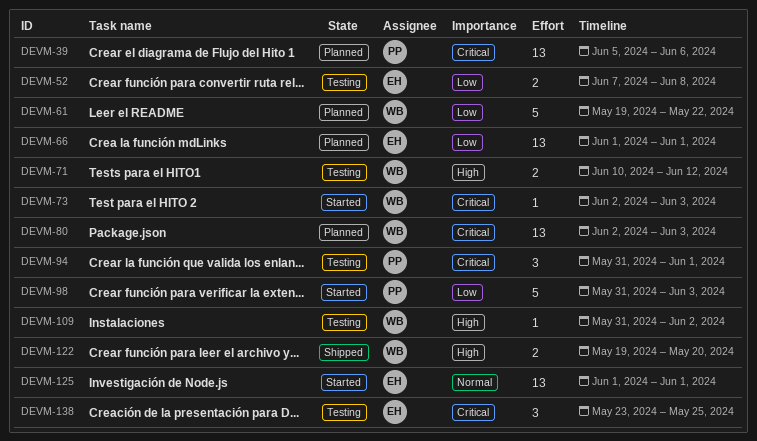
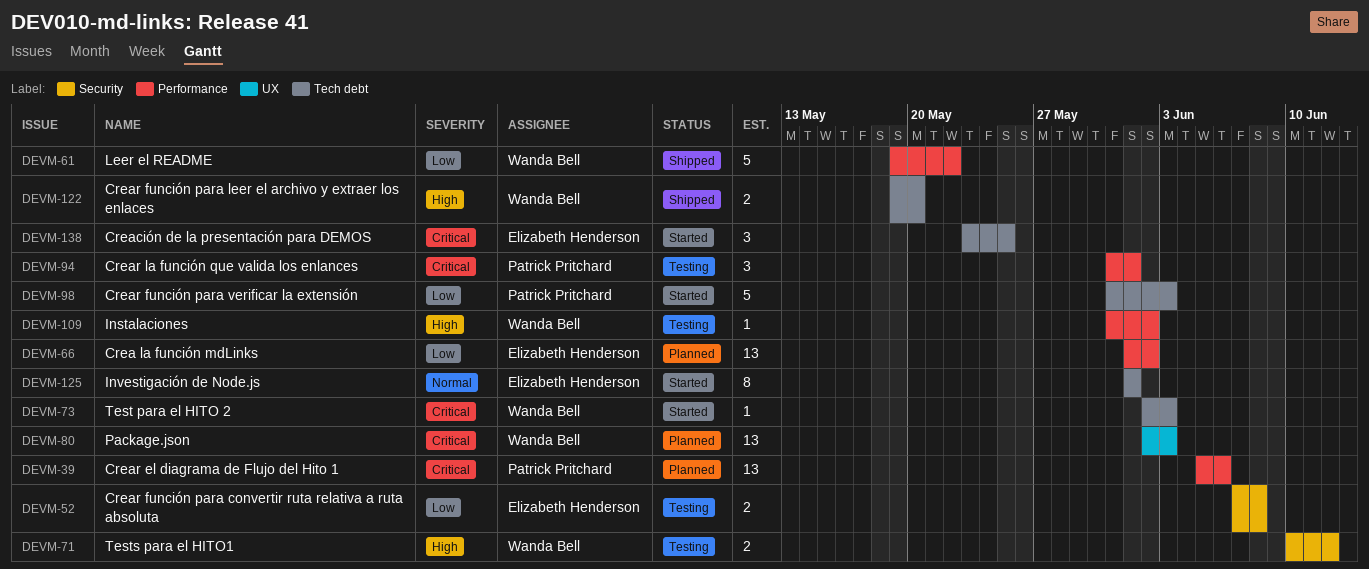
DEVM-61, status: Planned -> Shipped
DEVM-66, due: Jun 1 -> Jun 2
DEVM-125, estimate: 13 -> 8
DEVM-138, status: Testing -> Started

